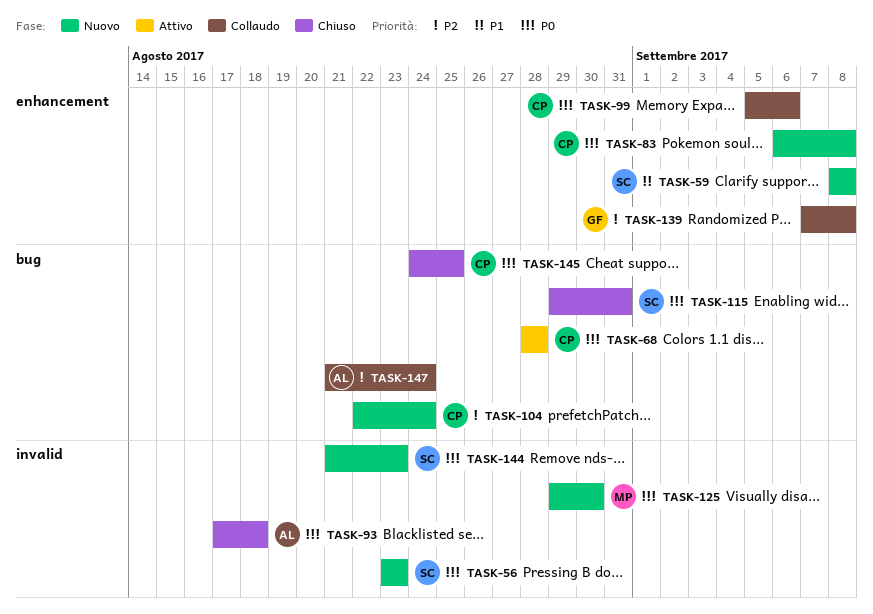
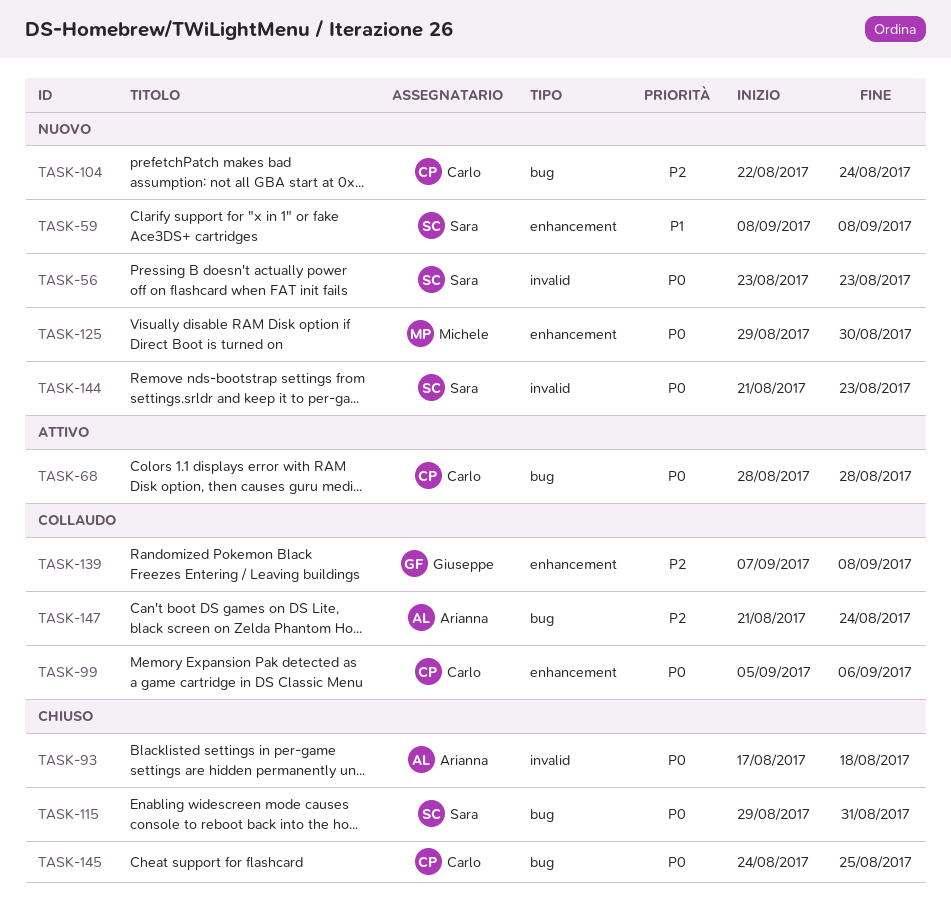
TASK-83: present -> none
TASK-125, label: invalid -> enhancement

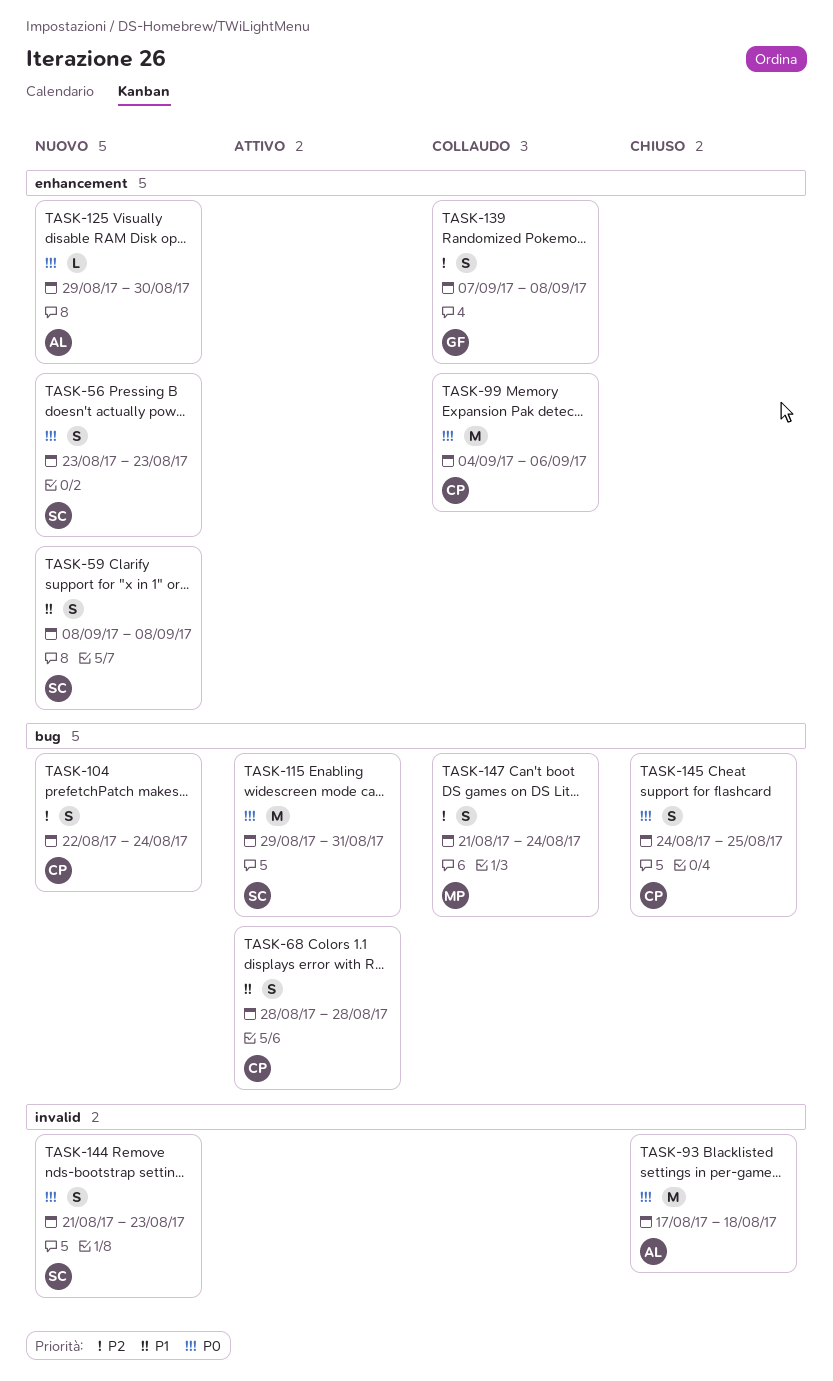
TASK-56, label: invalid -> enhancement
TASK-68, priority: P0 -> P1
TASK-99, start: Sep 5 -> Sep 4
TASK-115, status: Chiuso -> Attivo
TASK-125, owner: Michele -> Arianna
TASK-147, owner: Arianna -> Michele

